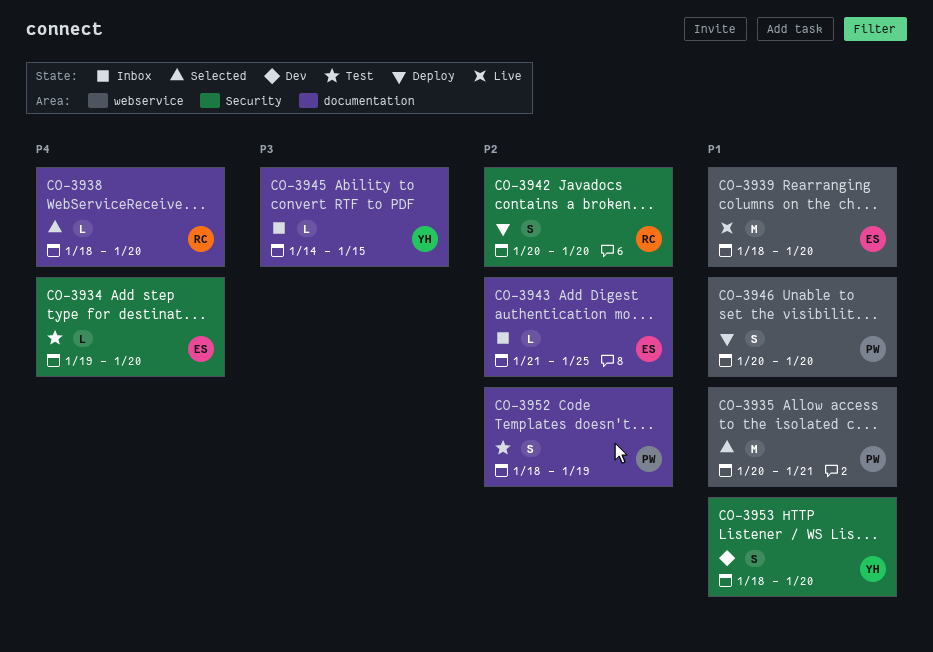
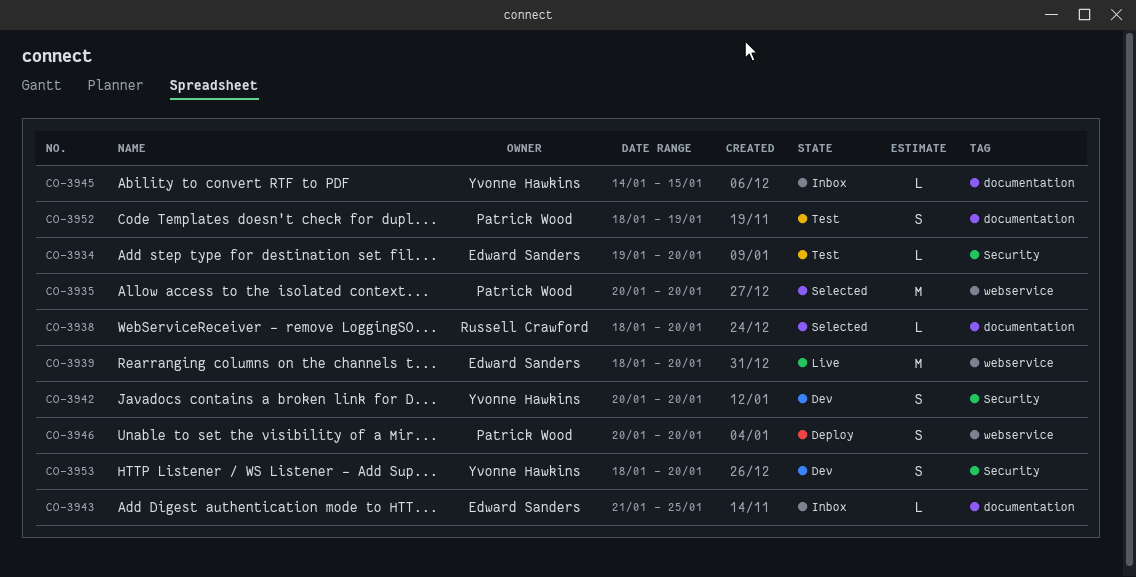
CO-3935, due: Jan 21 -> Jan 20
CO-3942, status: Deploy -> Dev
CO-3942, owner: Russell Crawford -> Yvonne Hawkins

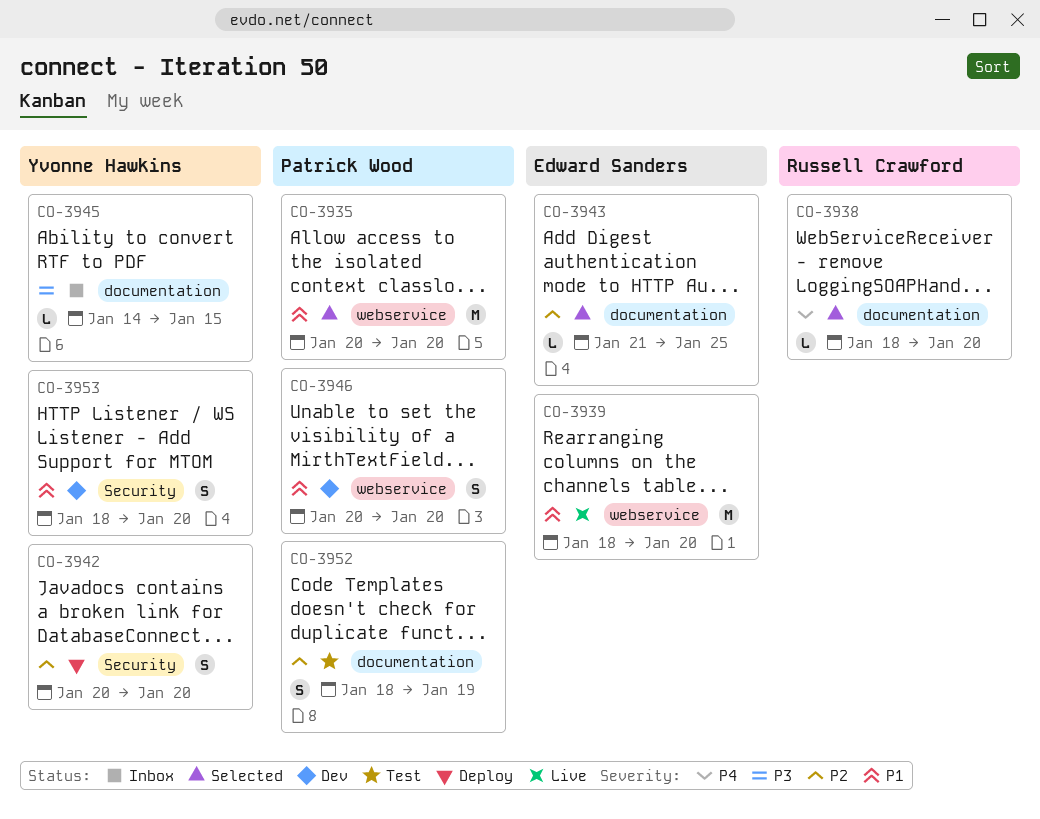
CO-3934: present -> none
CO-3942, status: Dev -> Deploy
CO-3943, status: Inbox -> Selected
CO-3946, status: Deploy -> Dev

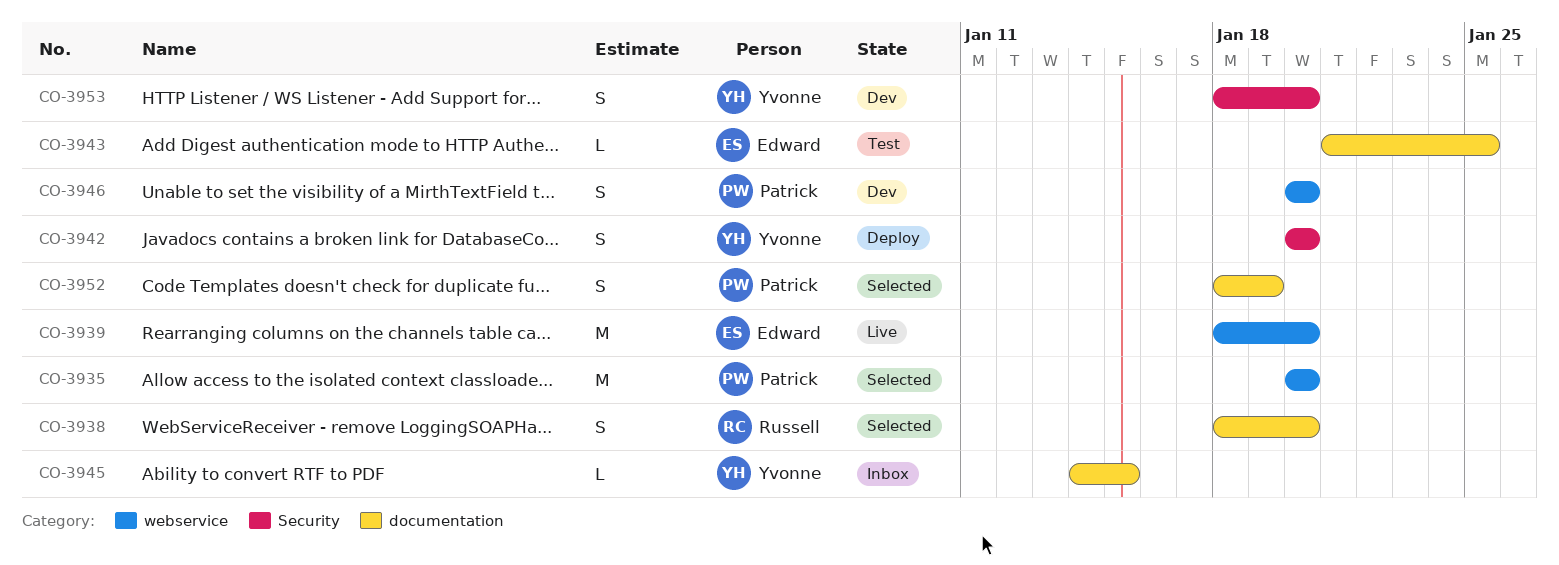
CO-3938, estimate: L -> S
CO-3943, status: Selected -> Test
CO-3952, status: Test -> Selected

